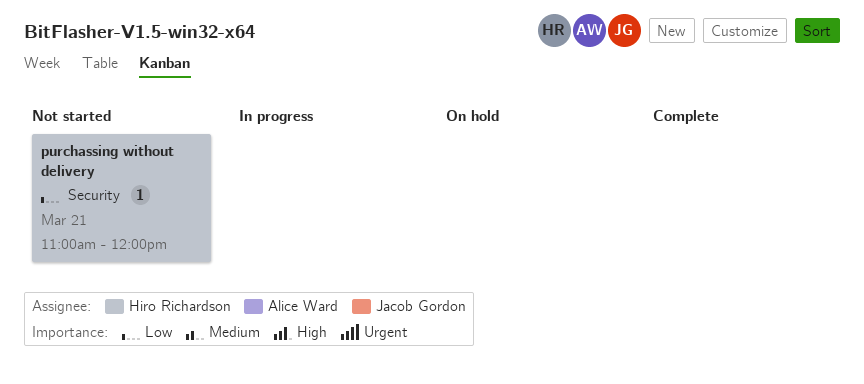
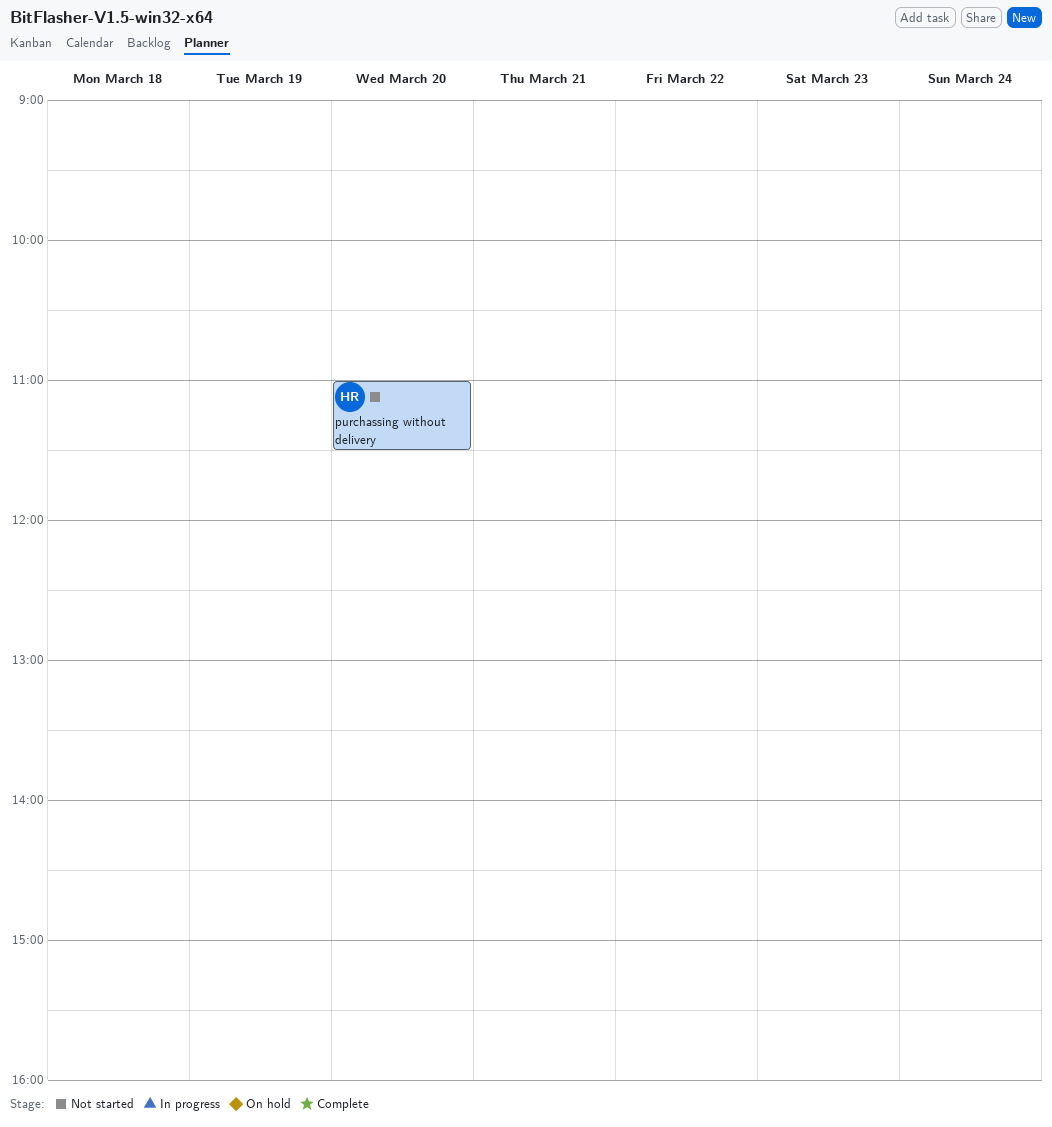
purchassing without delivery, day: Mar 21 -> Mar 20
purchassing without delivery, ends: 12:00 -> 11:30

